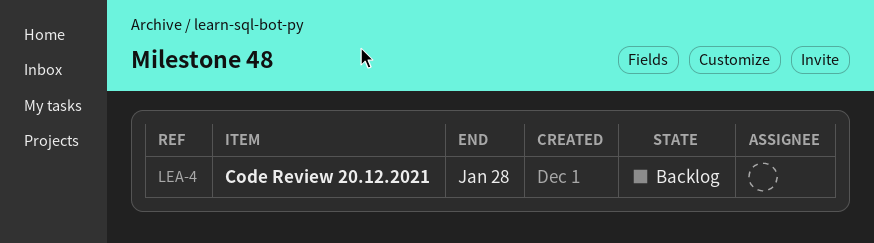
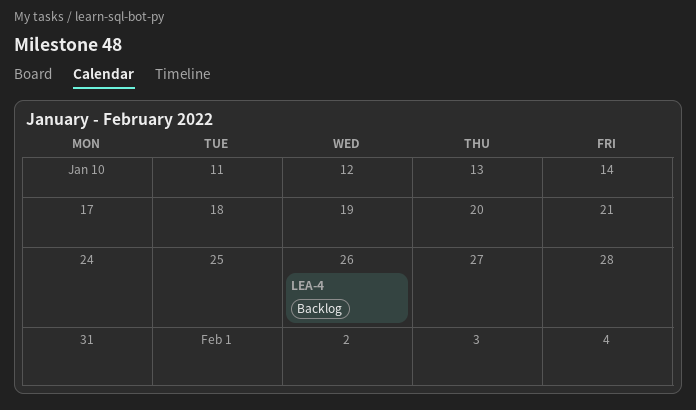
LEA-4, due: Jan 28 -> Jan 26

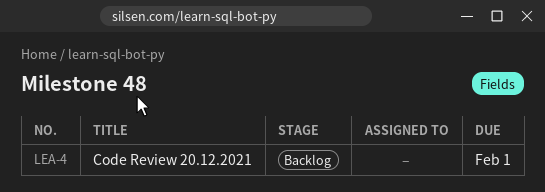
LEA-4, due: Jan 26 -> Feb 1

